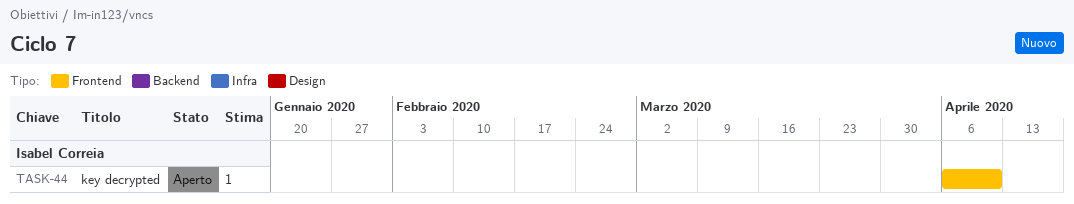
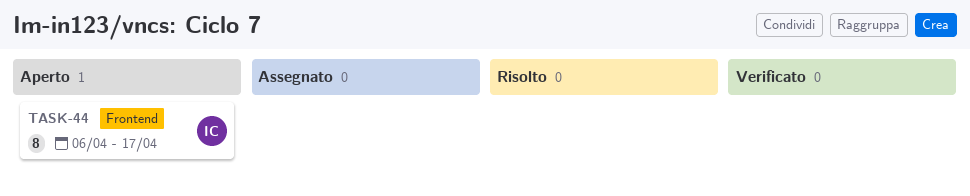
TASK-44, estimate: 1 -> 8
TASK-44, due: Apr 10 -> Apr 17

